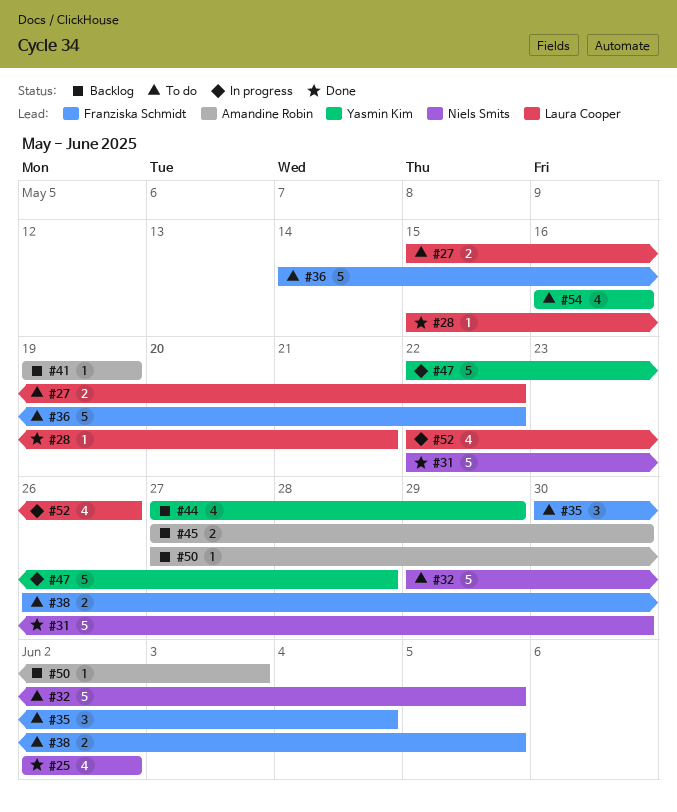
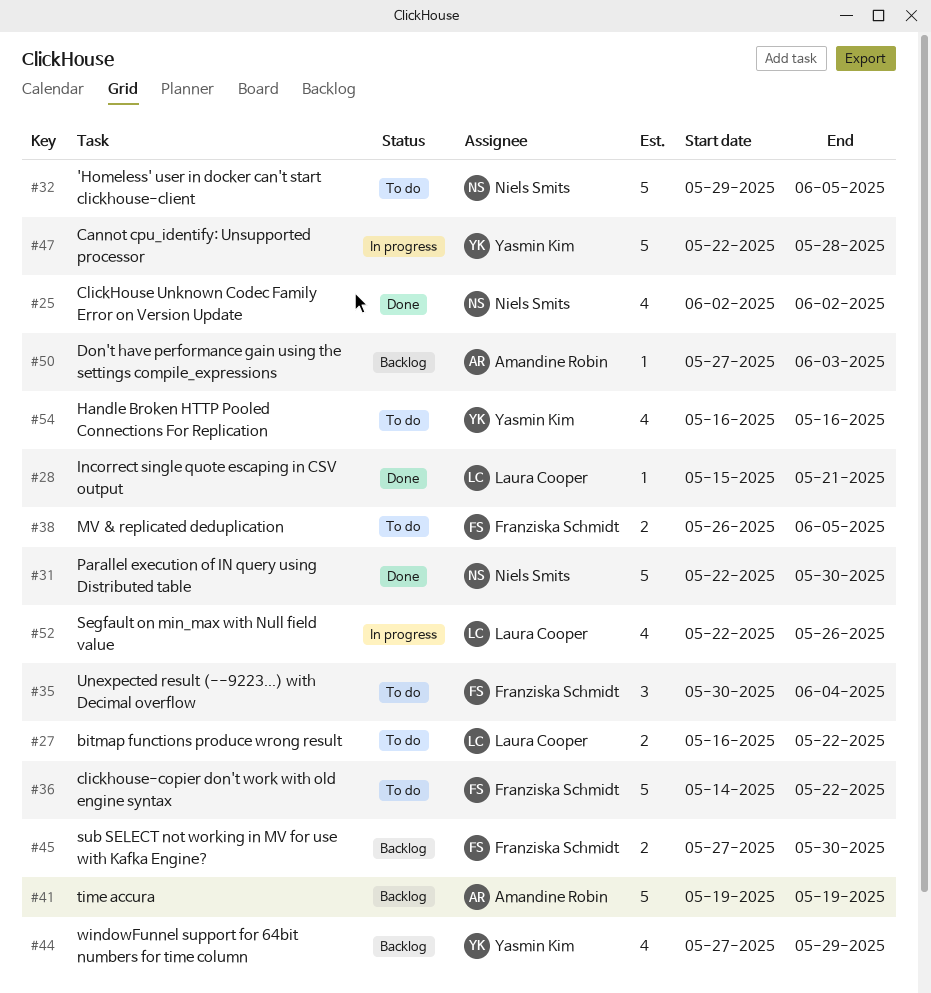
#27, start: May 15 -> May 16
#41, estimate: 1 -> 5
#45, owner: Amandine Robin -> Franziska Schmidt

